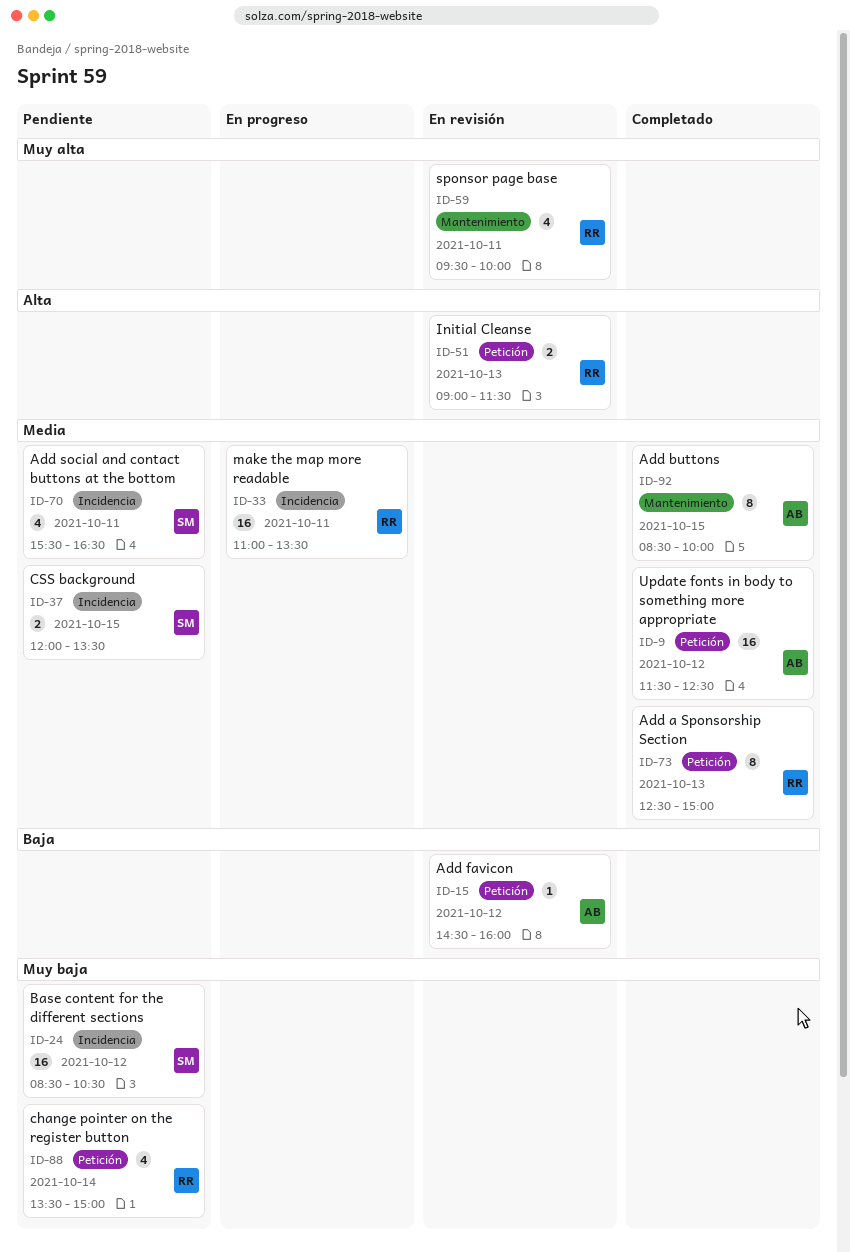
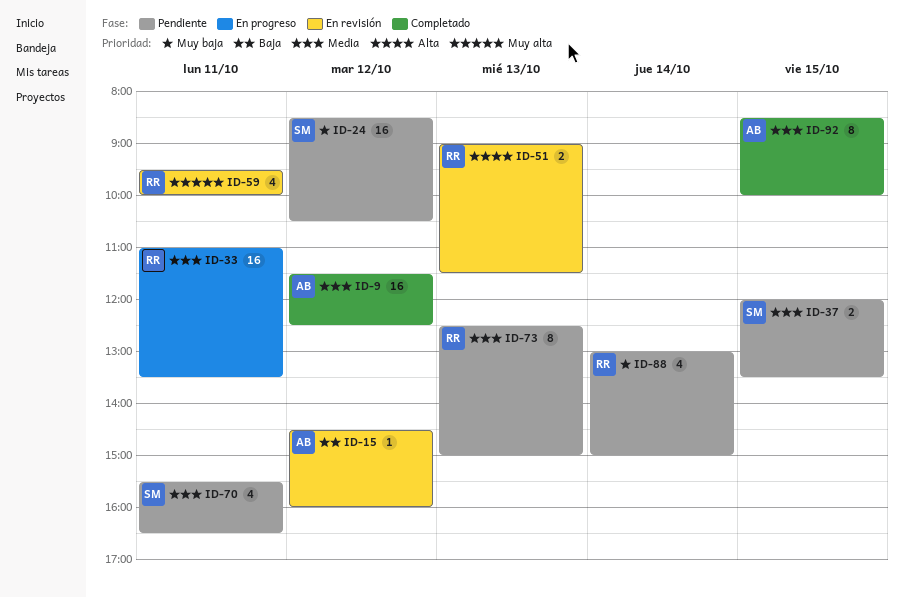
ID-73, status: Completado -> Pendiente
ID-88, begins: 13:30 -> 13:00

